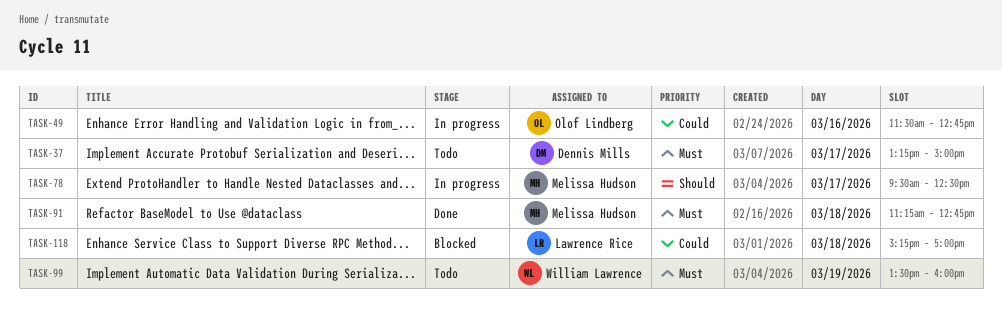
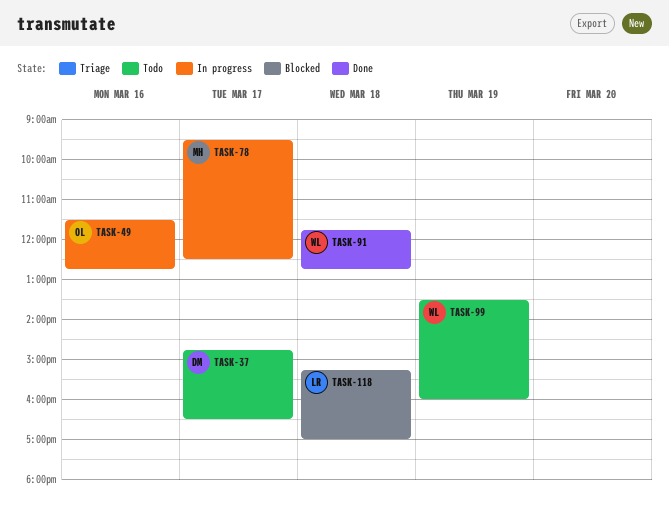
TASK-37, begins: 13:15 -> 14:45
TASK-37, ends: 15:00 -> 16:30
TASK-91, owner: Melissa Hudson -> William Lawrence
TASK-91, begins: 11:15 -> 11:45

